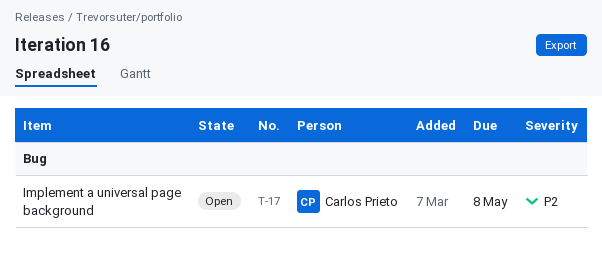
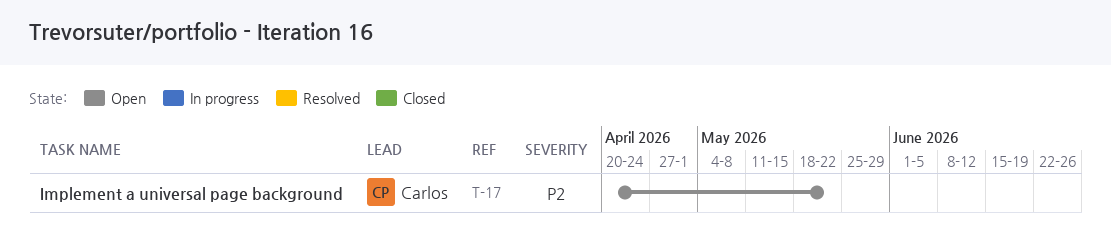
T-17, due: May 8 -> May 22

